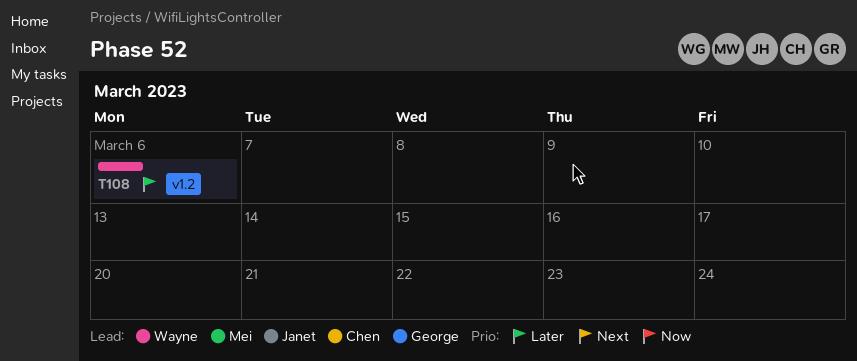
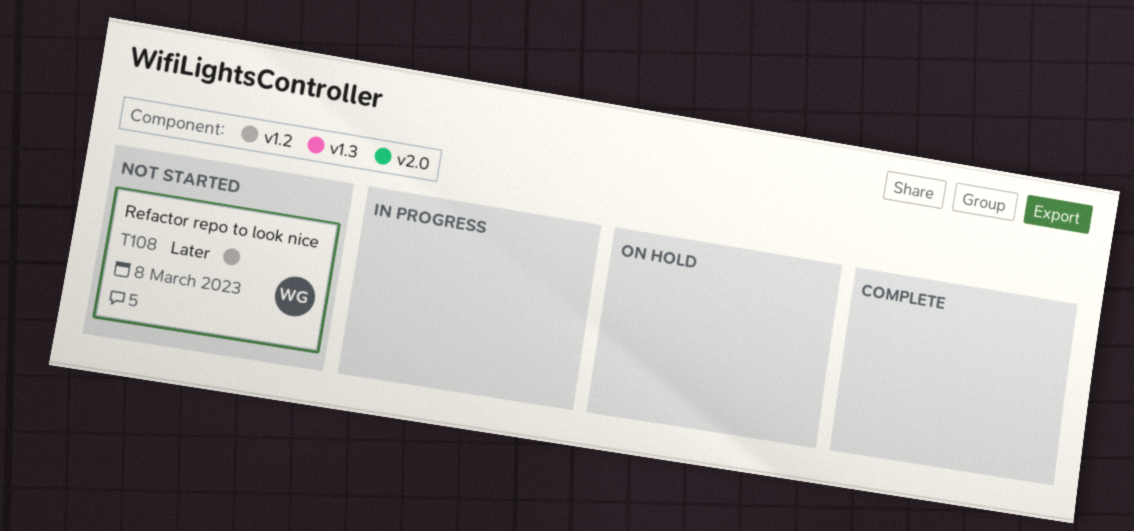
T108, due: Mar 6 -> Mar 8

